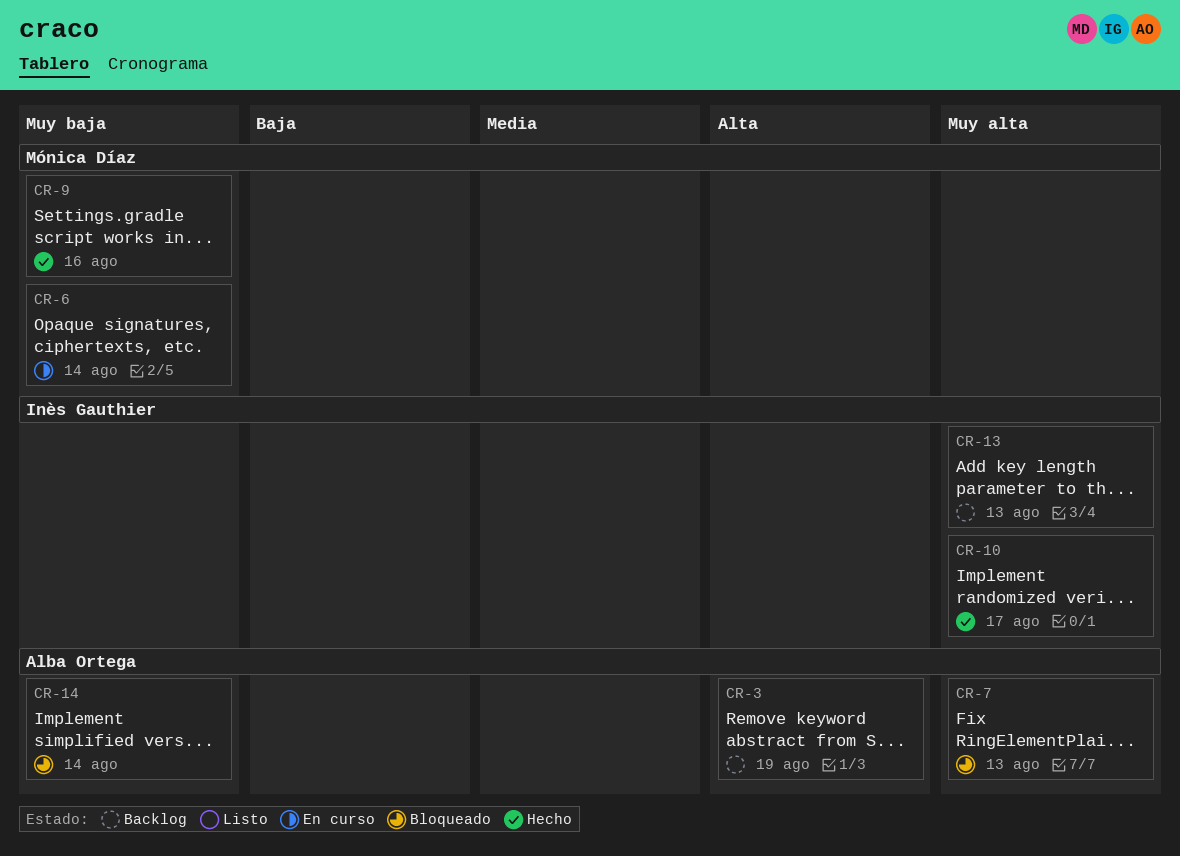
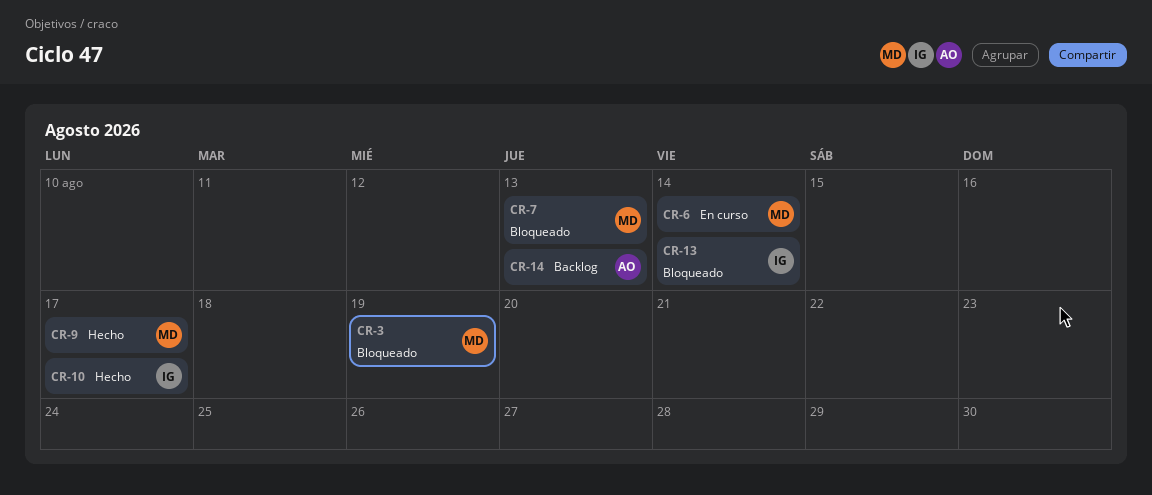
CR-3, status: Backlog -> Bloqueado
CR-3, owner: Alba Ortega -> Mónica Díaz
CR-7, owner: Alba Ortega -> Mónica Díaz
CR-9, due: Aug 16 -> Aug 17
CR-13, status: Backlog -> Bloqueado
CR-13, due: Aug 13 -> Aug 14
CR-14, status: Bloqueado -> Backlog
CR-14, due: Aug 14 -> Aug 13

